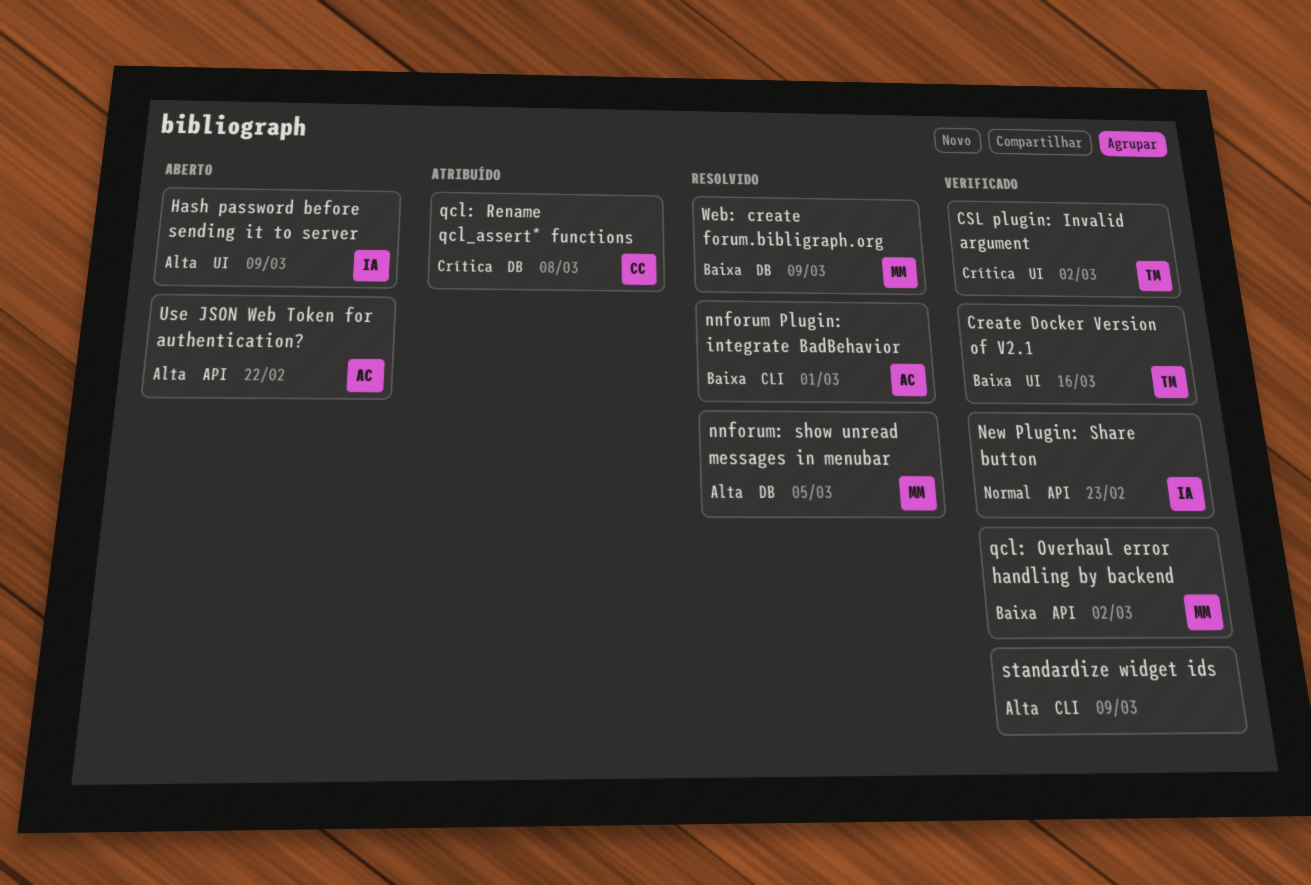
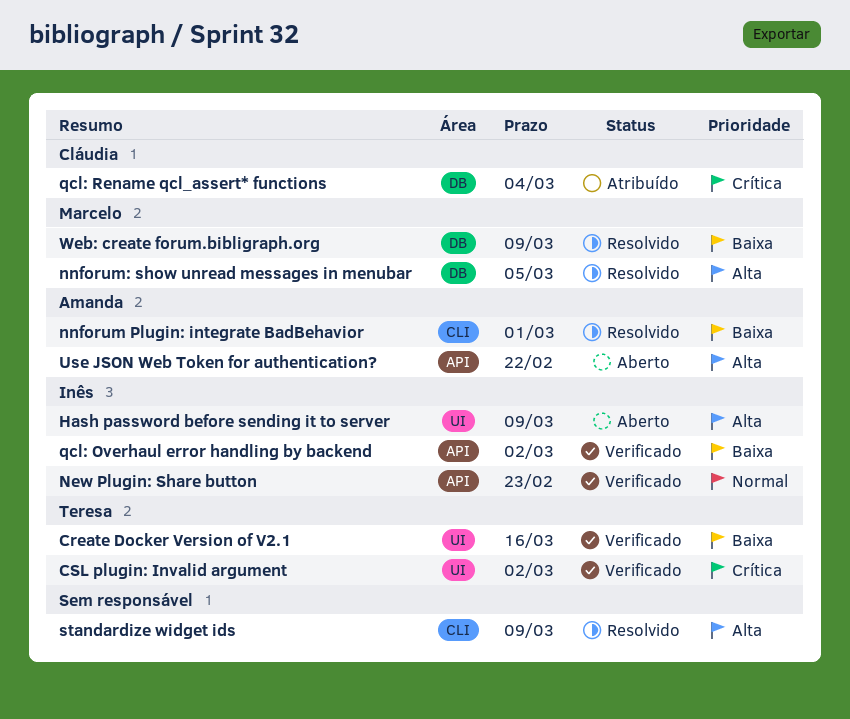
qcl: Overhaul error handling by backend, owner: Marcelo -> Inês
qcl: Rename qcl_assert* functions, due: Mar 8 -> Mar 4
standardize widget ids, status: Verificado -> Resolvido

